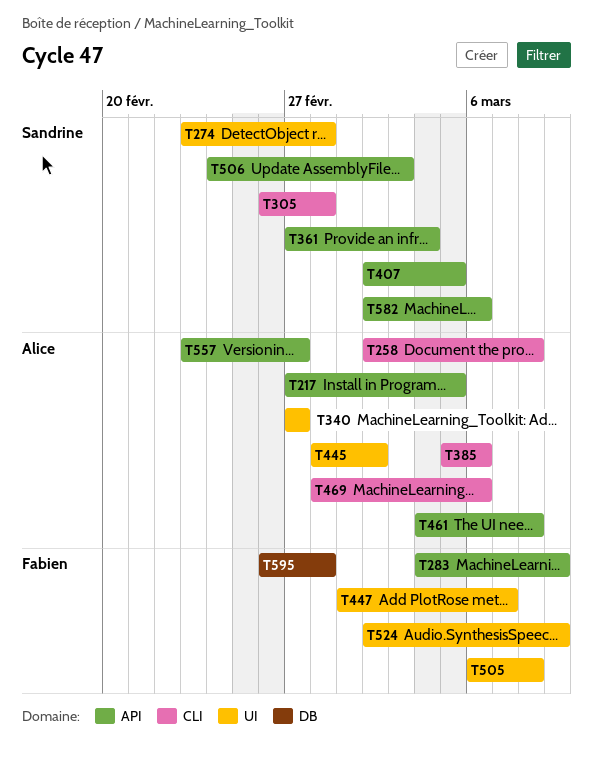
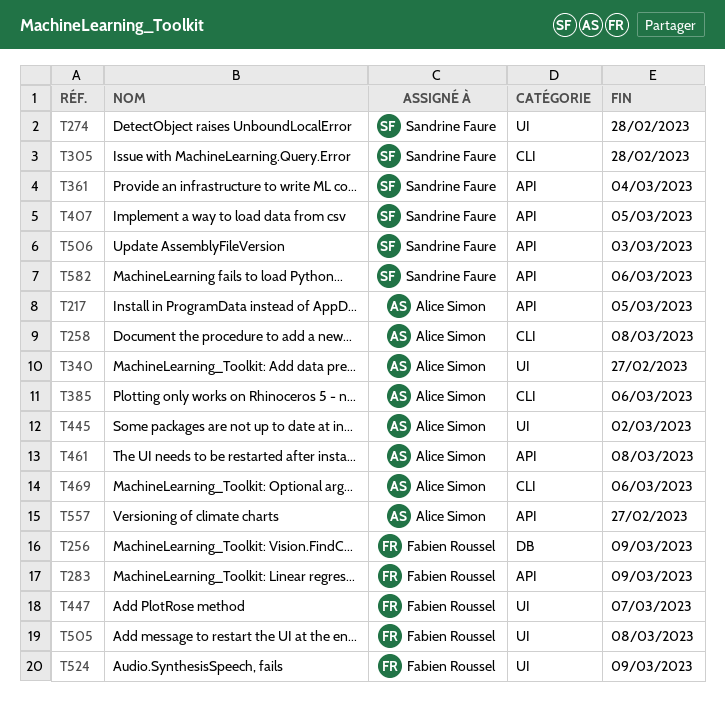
T256: none -> present
T595: present -> none

